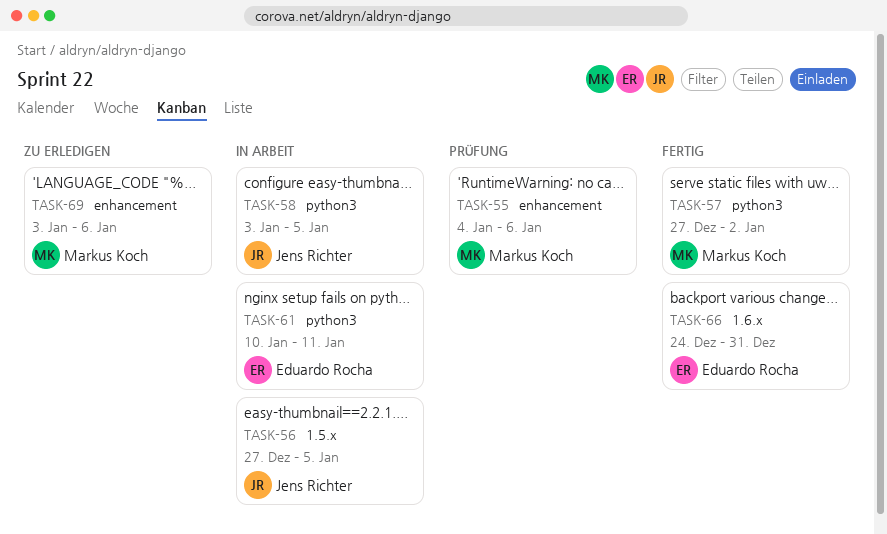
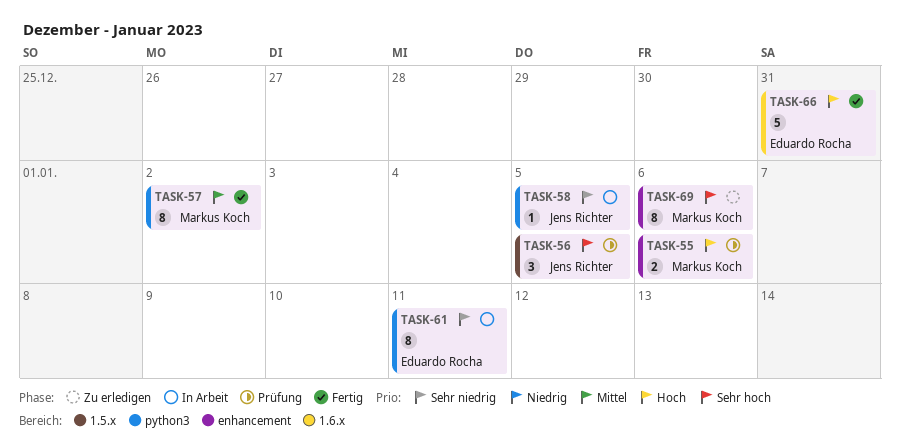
TASK-56, status: In Arbeit -> Prüfung

